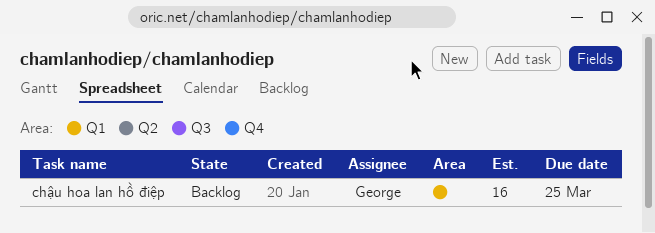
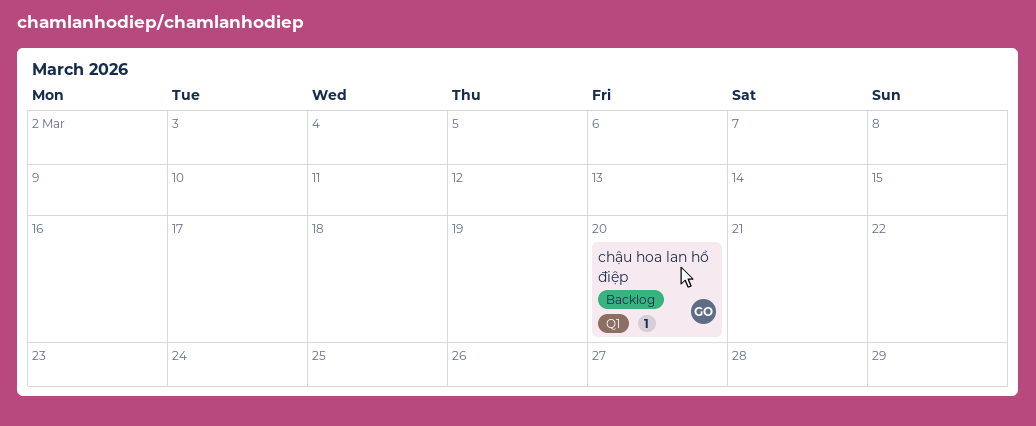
chậu hoa lan hồ điệp, estimate: 16 -> 1
chậu hoa lan hồ điệp, due: Mar 25 -> Mar 20

